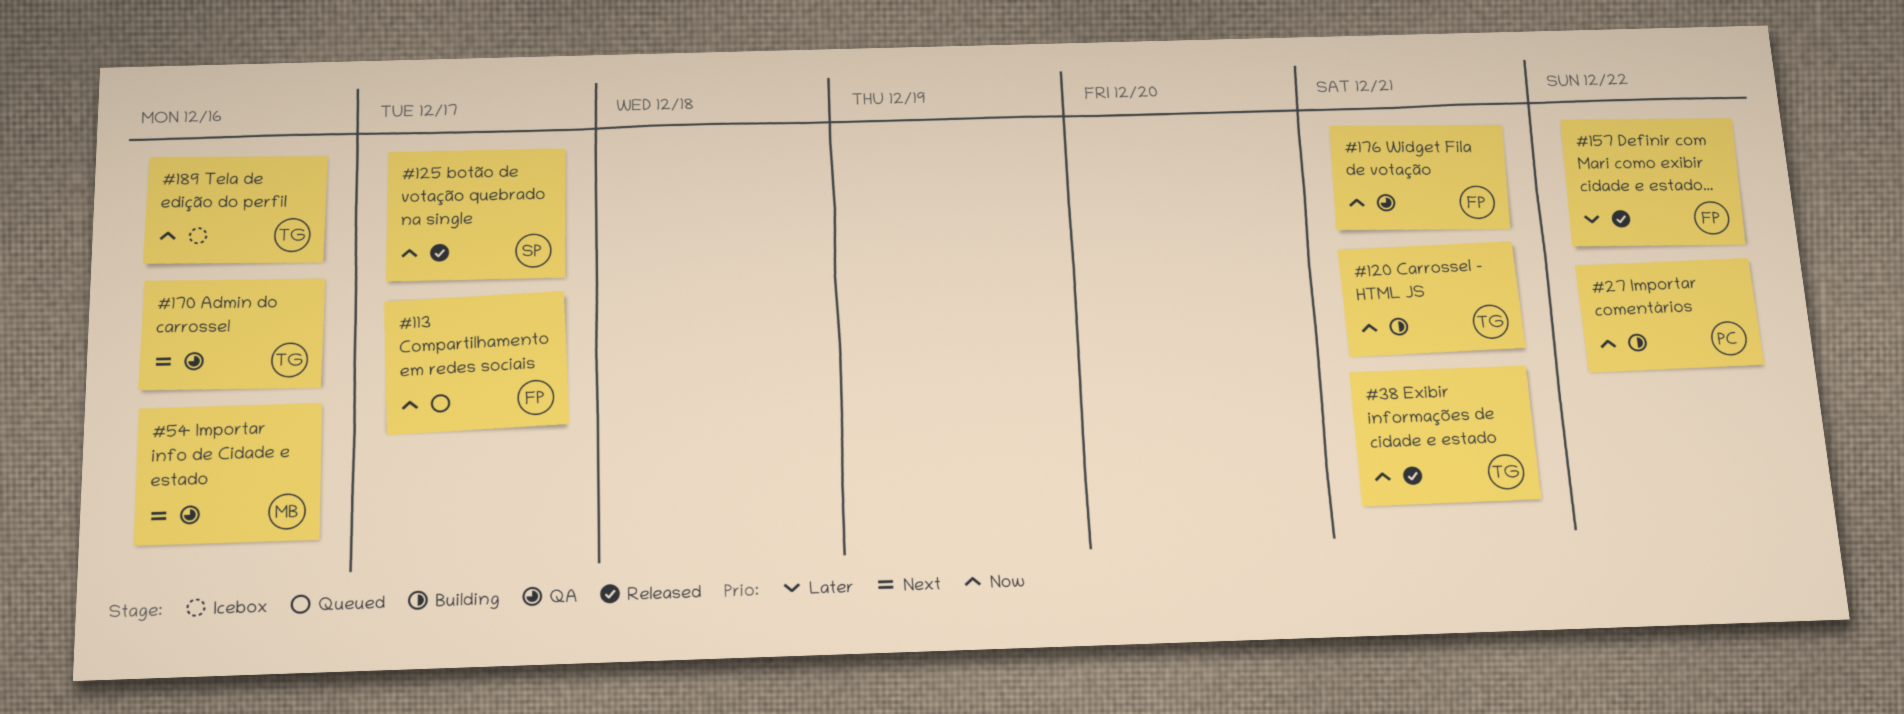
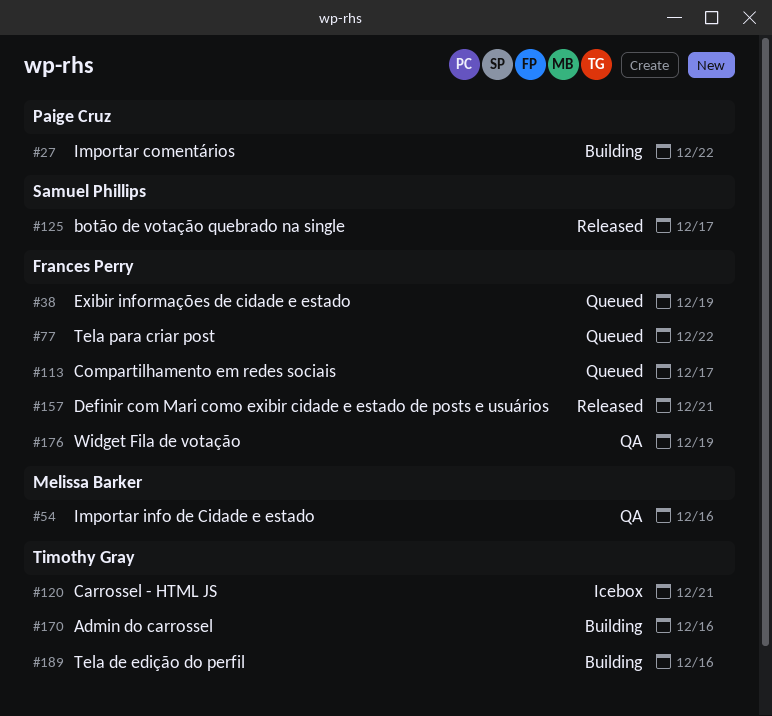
#38, status: Released -> Queued
#38, owner: Timothy Gray -> Frances Perry
#38, due: Dec 21 -> Dec 19
#77: none -> present
#120, status: Building -> Icebox
#157, due: Dec 22 -> Dec 21
#170, status: QA -> Building
#176, due: Dec 21 -> Dec 19
#189, status: Icebox -> Building

